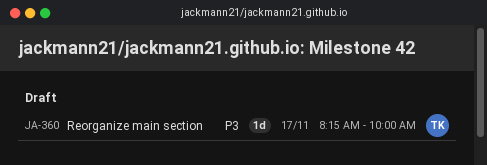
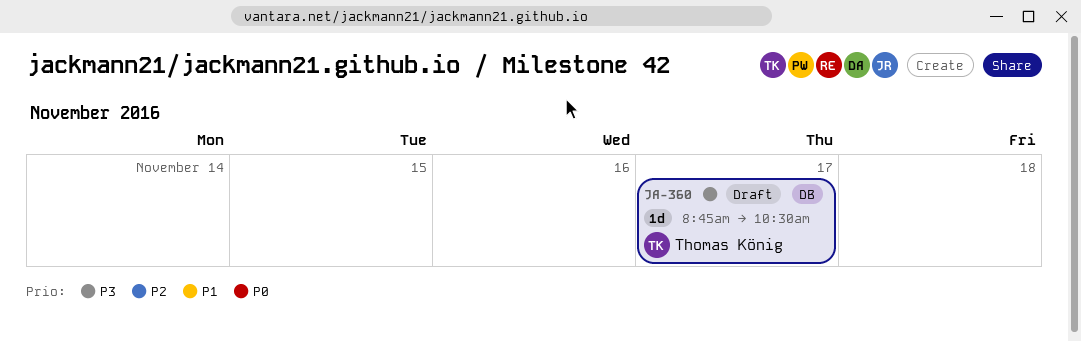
JA-360, begins: 08:15 -> 08:45
JA-360, ends: 10:00 -> 10:30

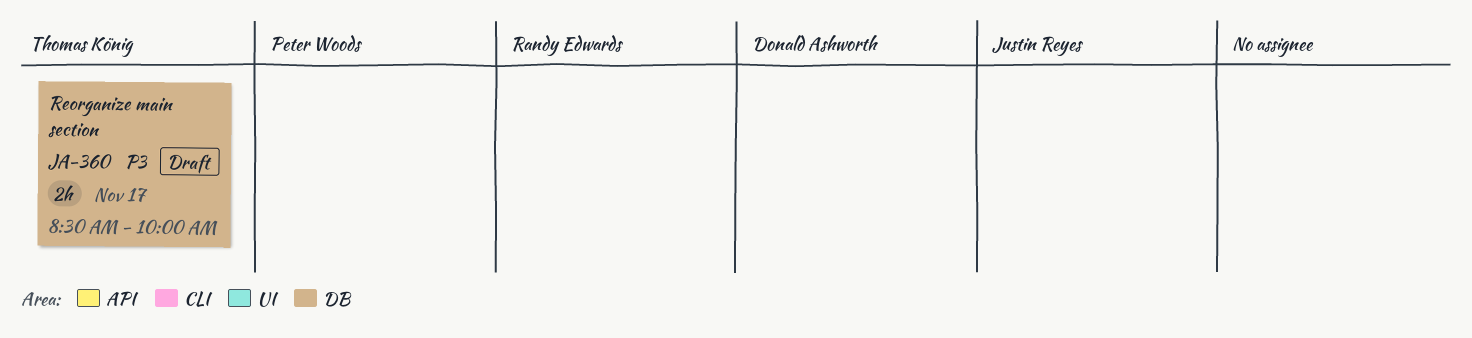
JA-360, estimate: 1d -> 2h
JA-360, begins: 08:45 -> 08:30
JA-360, ends: 10:30 -> 10:00

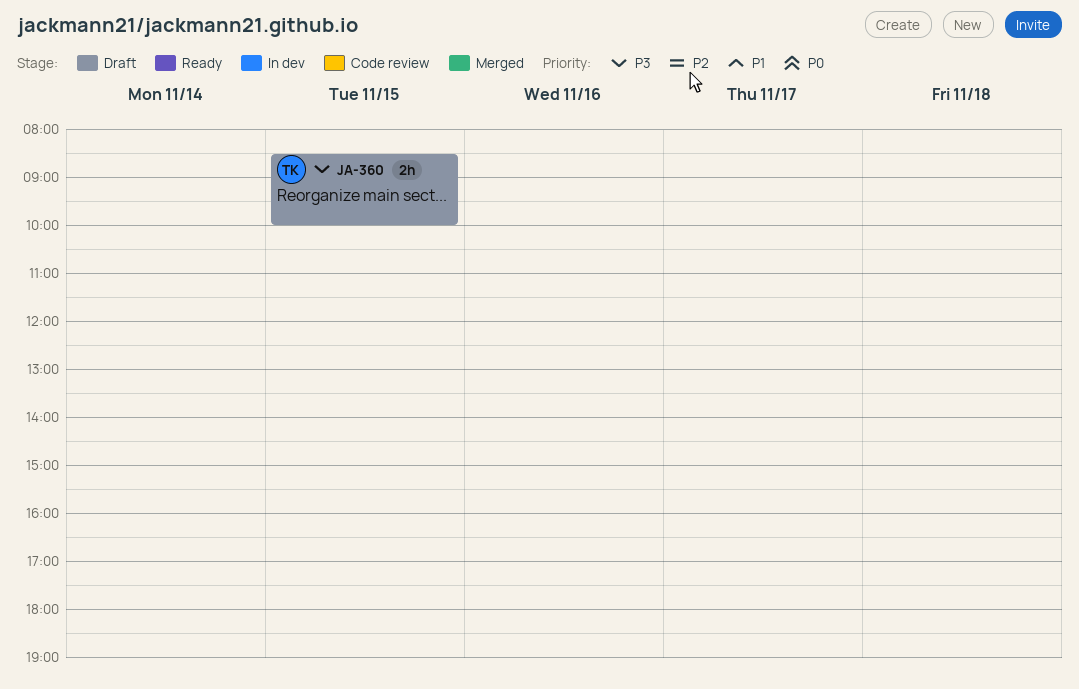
JA-360, day: Nov 17 -> Nov 15

